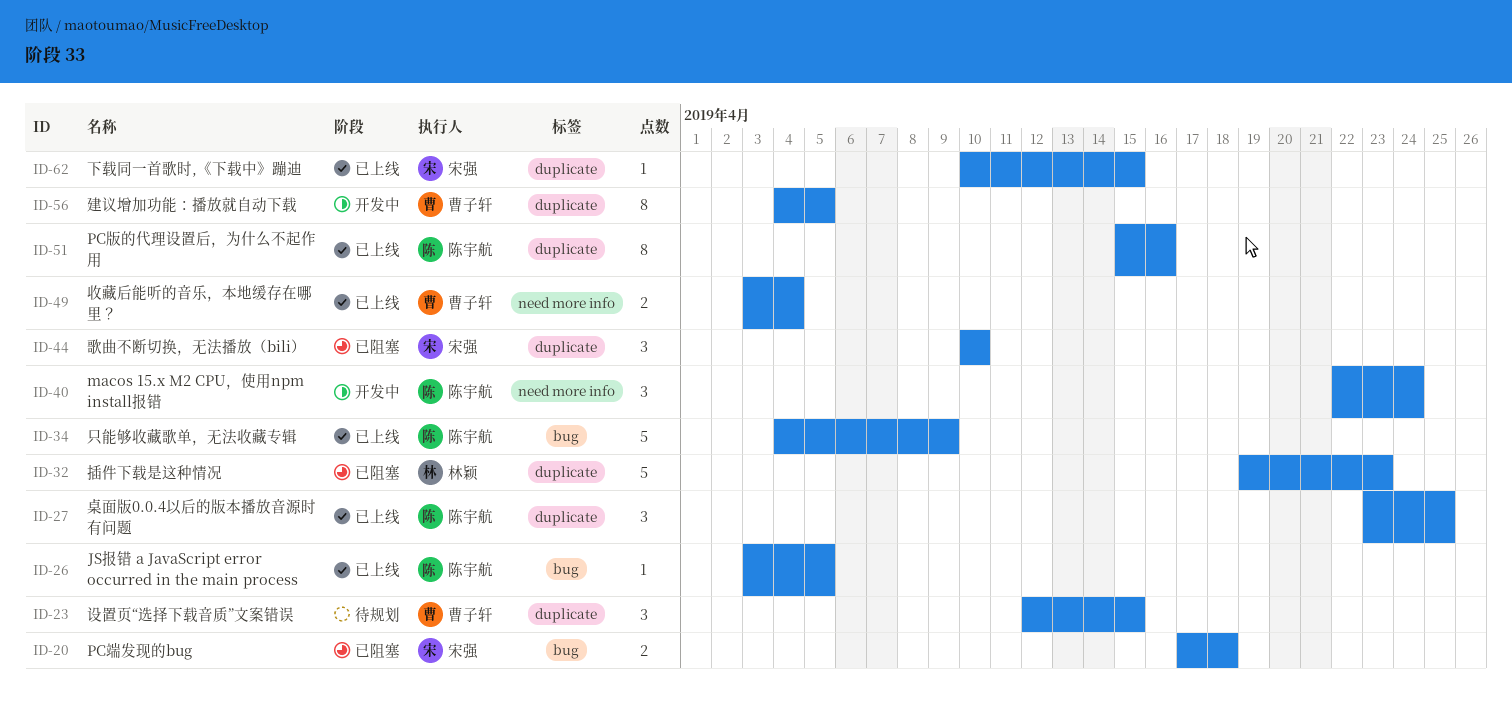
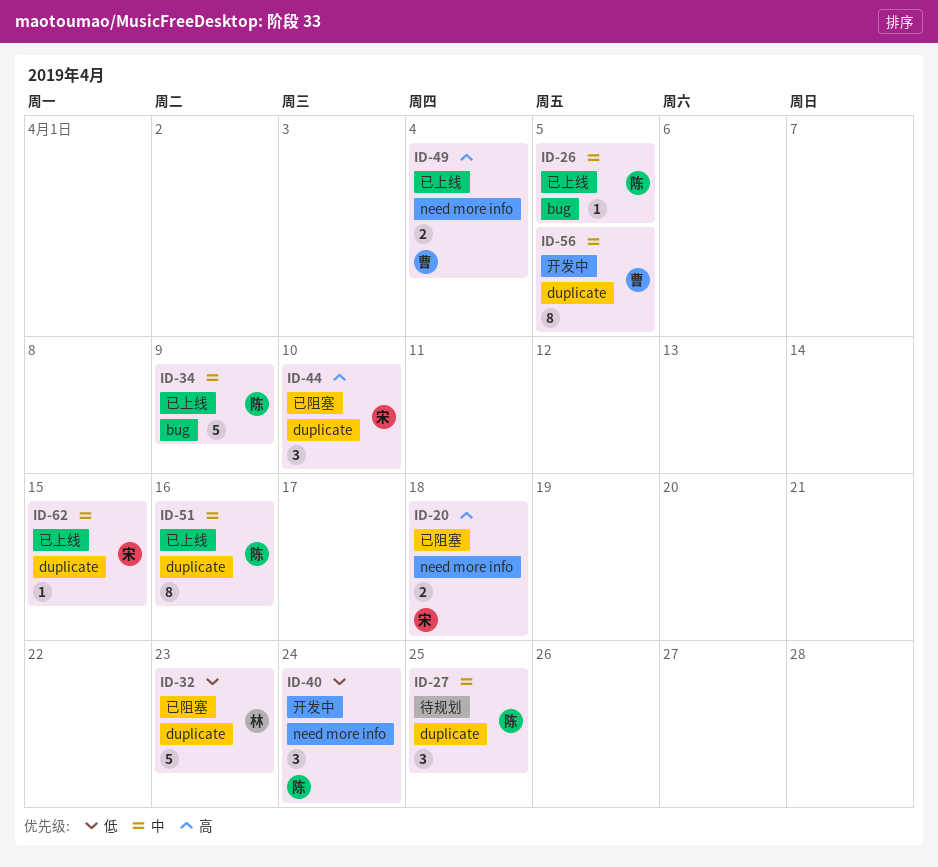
ID-20, label: bug -> need more info
ID-23: present -> none
ID-27, status: 已上线 -> 待规划

